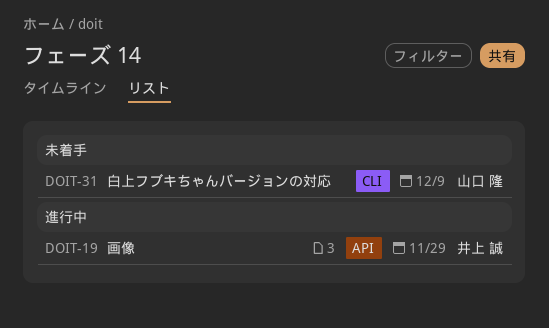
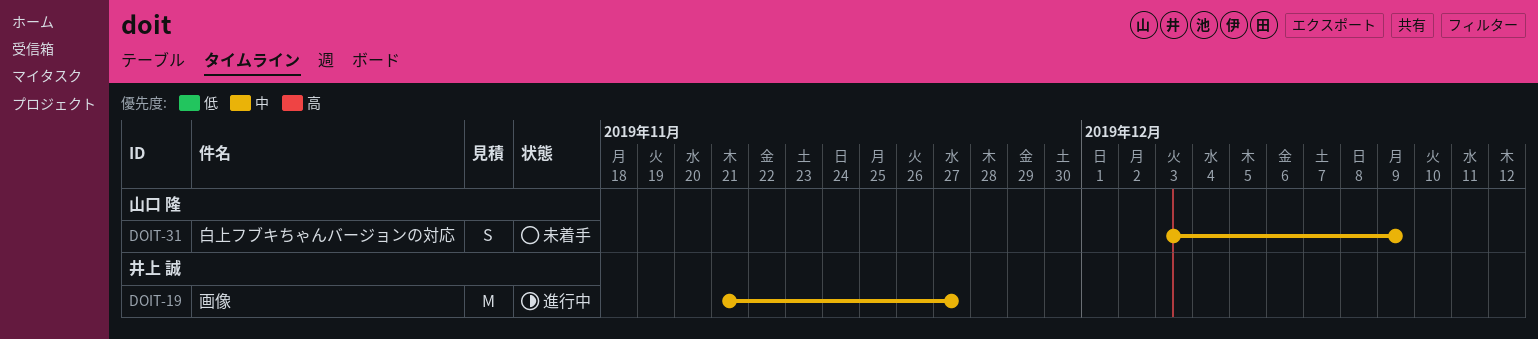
DOIT-19, due: Nov 29 -> Nov 27

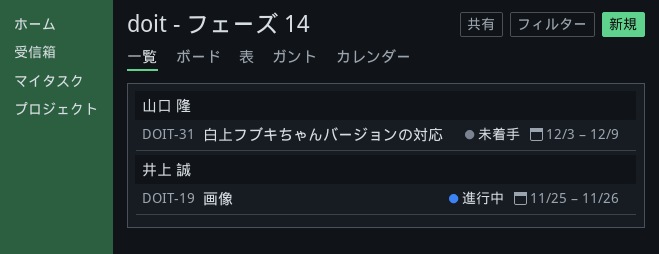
DOIT-19, start: Nov 21 -> Nov 25
DOIT-19, due: Nov 27 -> Nov 26

